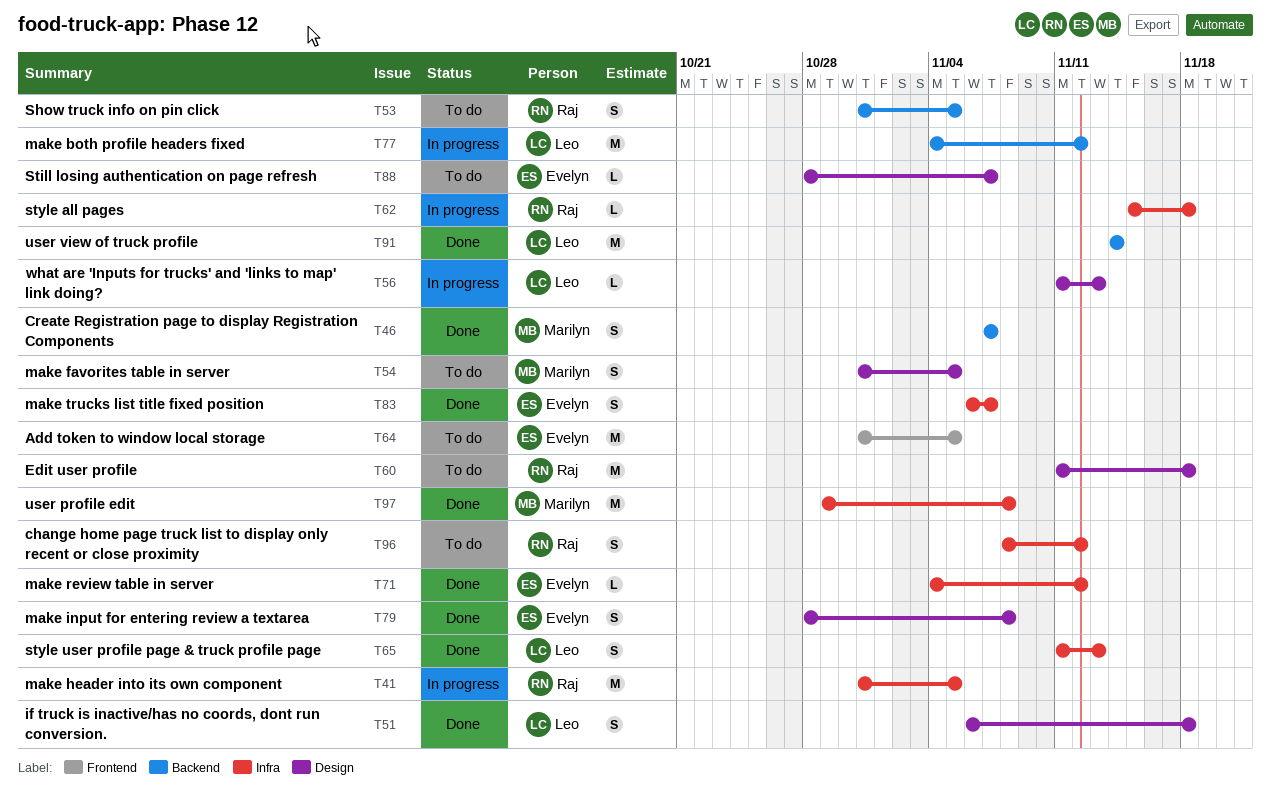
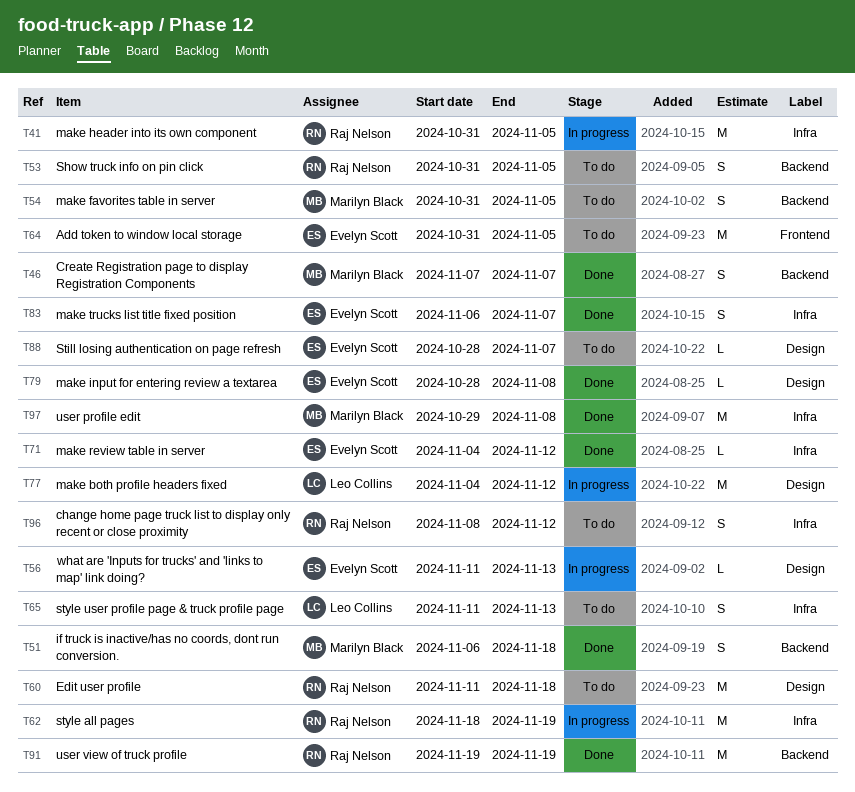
T51, owner: Leo Collins -> Marilyn Black
T51, label: Design -> Backend
T54, label: Design -> Backend
T56, owner: Leo Collins -> Evelyn Scott
T62, estimate: L -> M
T62, start: Nov 15 -> Nov 18
T62, due: Nov 18 -> Nov 19
T65, status: Done -> To do
T77, label: Backend -> Design
T79, estimate: S -> L
T91, owner: Leo Collins -> Raj Nelson
T91, start: Nov 14 -> Nov 19
T91, due: Nov 14 -> Nov 19

